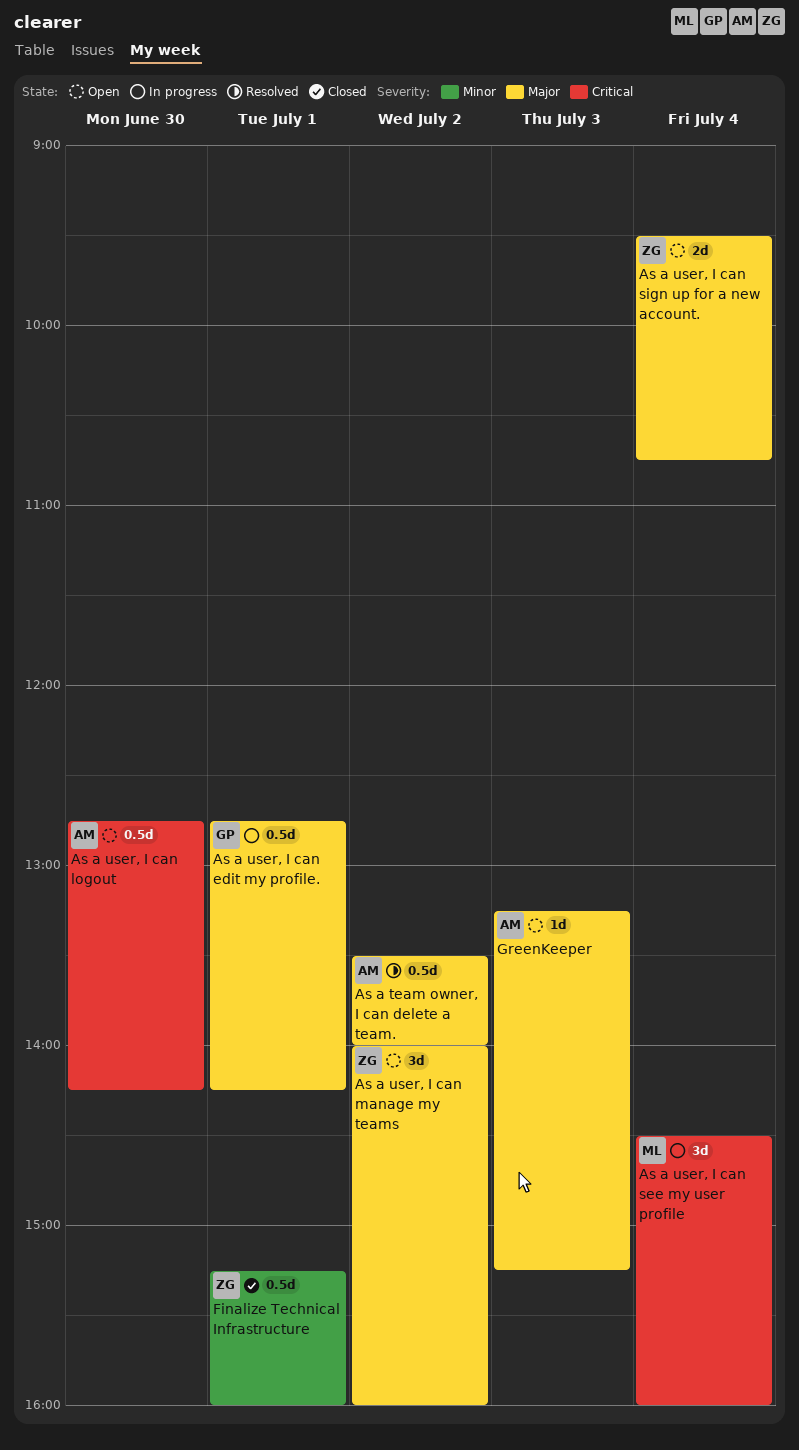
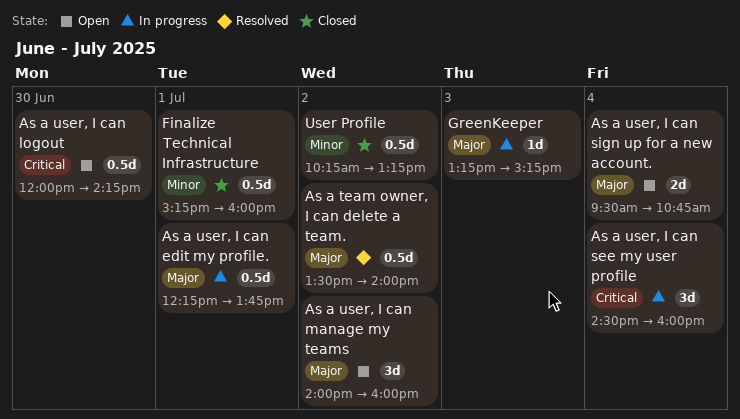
As a user, I can edit my profile., begins: 12:45 -> 12:15
As a user, I can edit my profile., ends: 14:15 -> 13:45
As a user, I can logout, begins: 12:45 -> 12:00
GreenKeeper, status: Open -> In progress
User Profile: none -> present

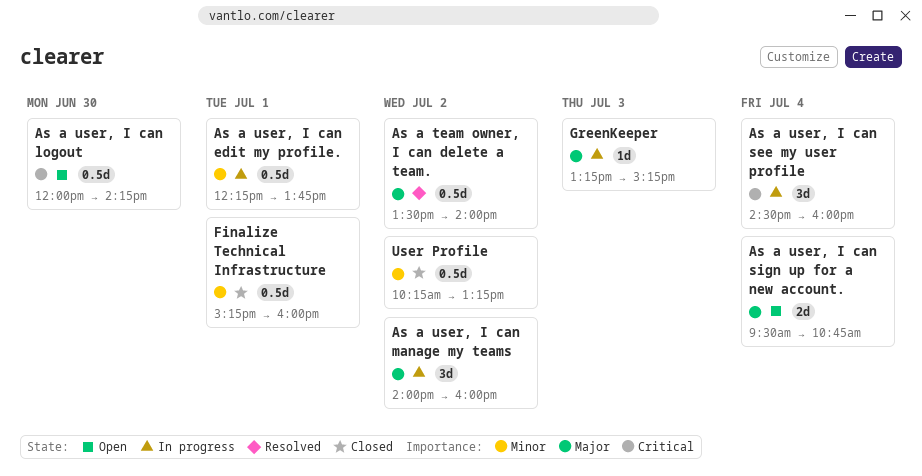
As a user, I can edit my profile., priority: Major -> Minor
As a user, I can manage my teams, status: Open -> In progress

